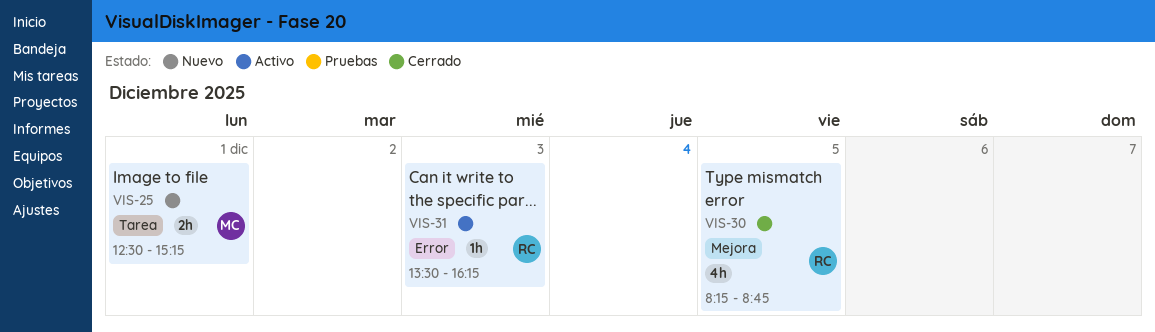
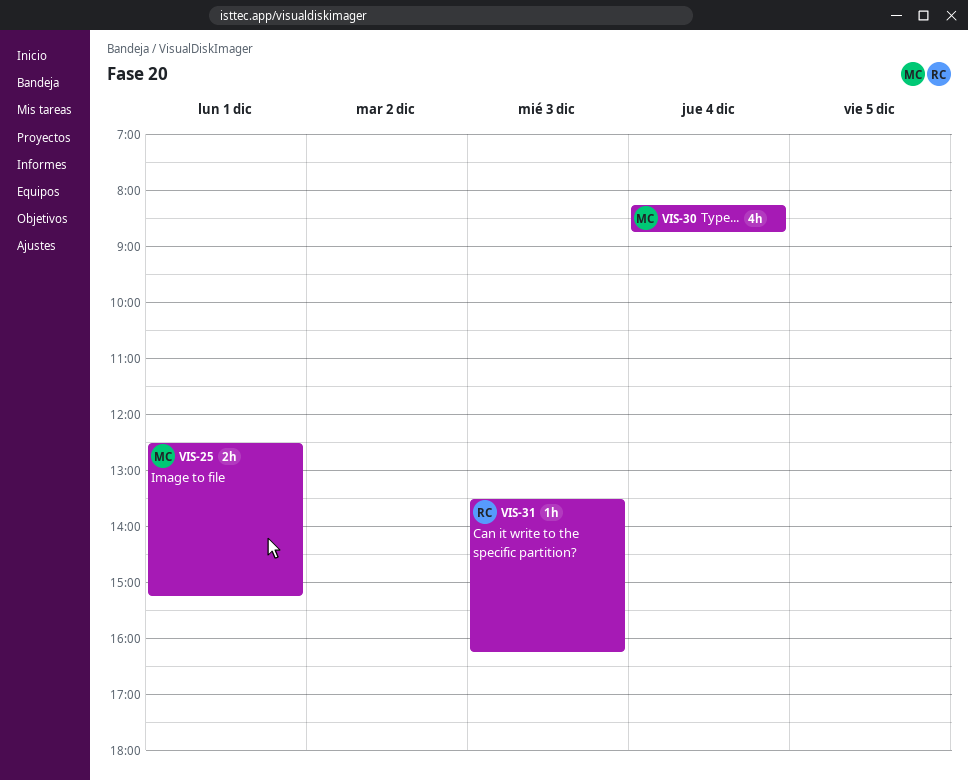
VIS-30, owner: RC -> MC
VIS-30, day: Dec 5 -> Dec 4

